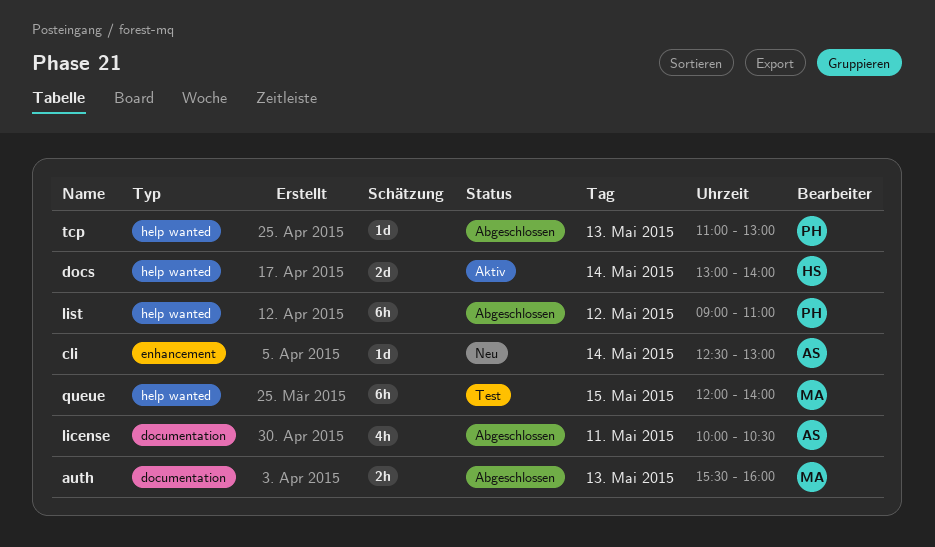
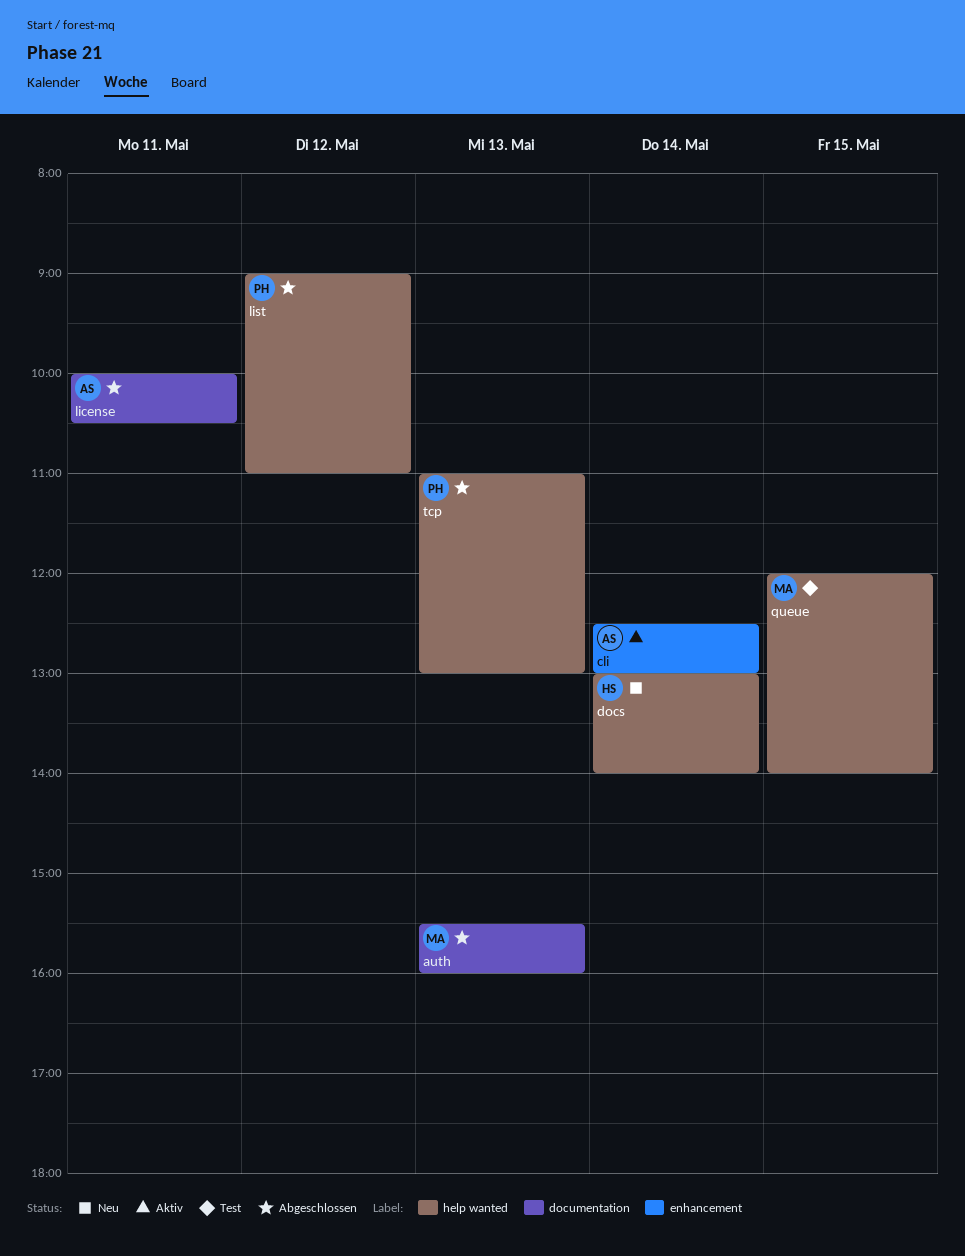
cli, status: Neu -> Aktiv
docs, status: Aktiv -> Neu

